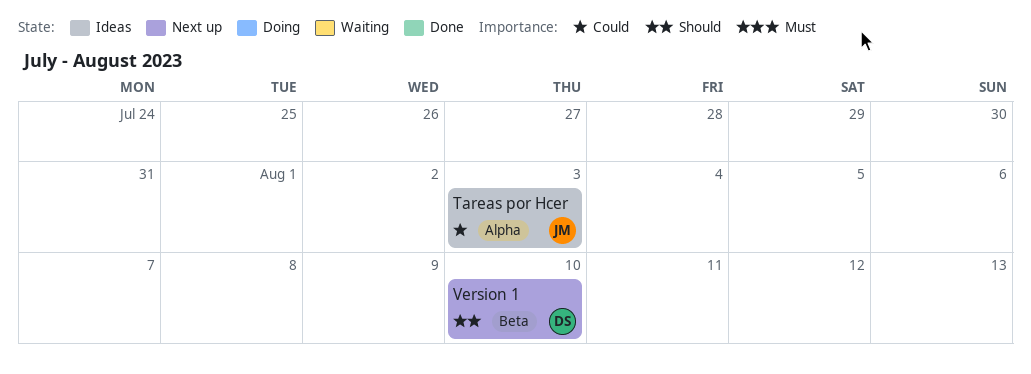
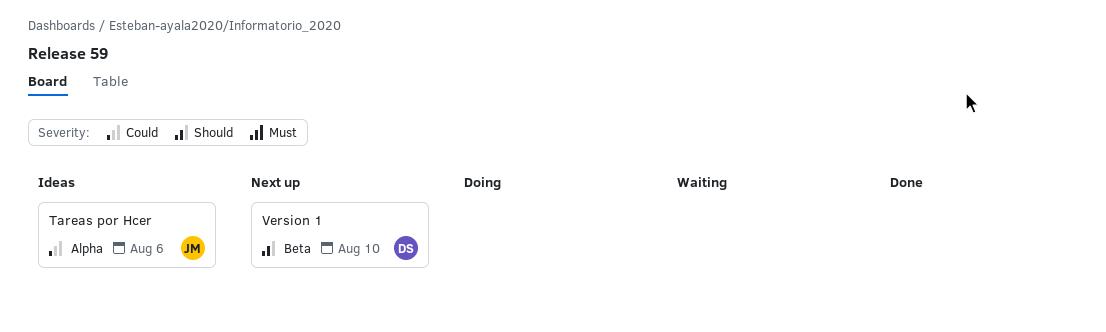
Tareas por Hcer, due: Aug 3 -> Aug 6

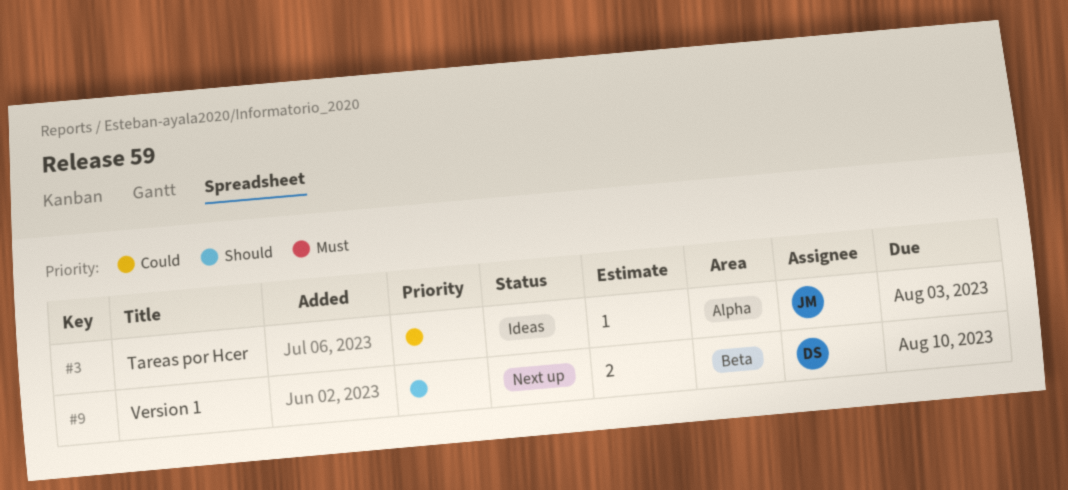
Tareas por Hcer, due: Aug 6 -> Aug 3

